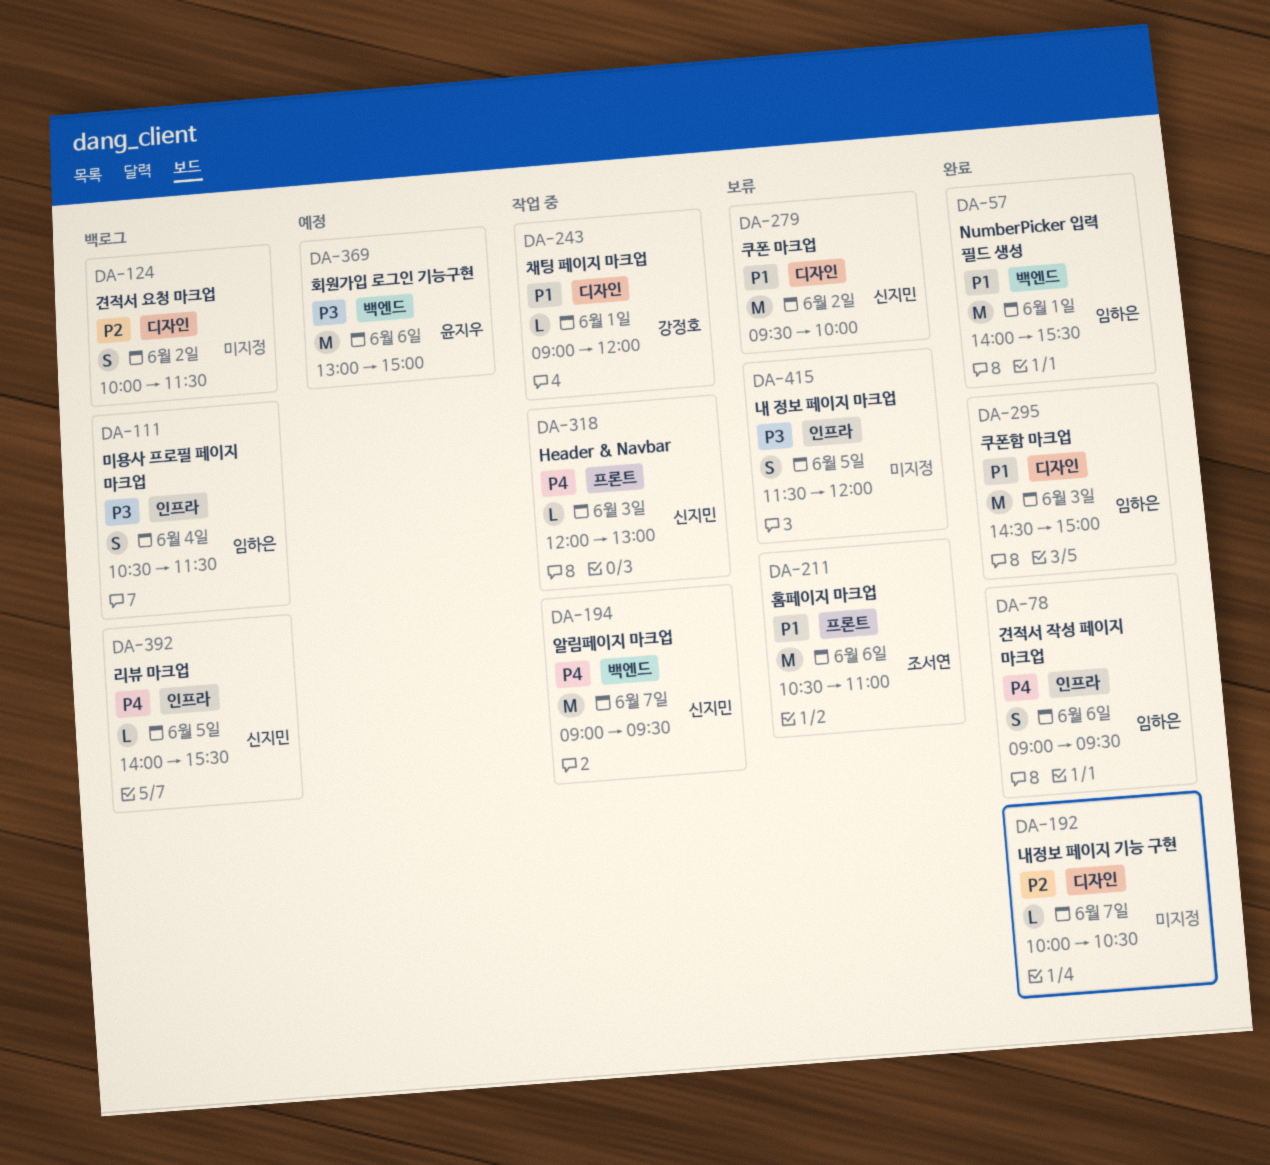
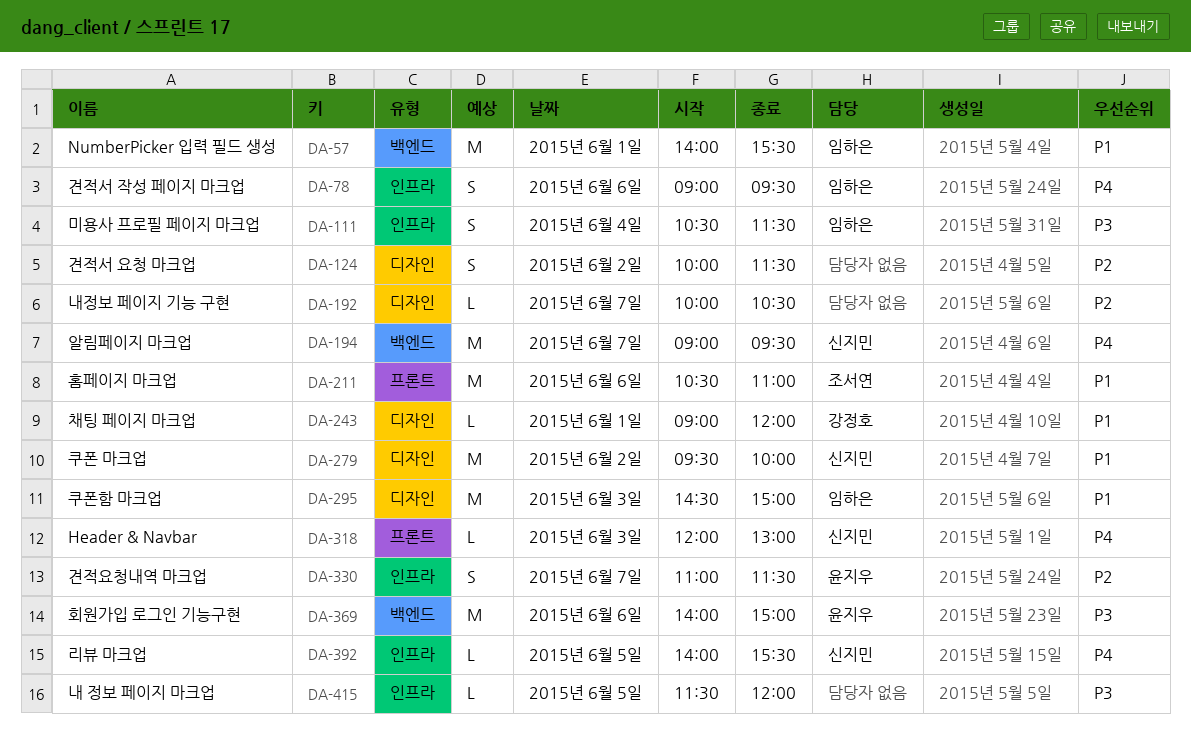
DA-330: none -> present
DA-369, begins: 13:00 -> 14:00
DA-415, estimate: S -> L

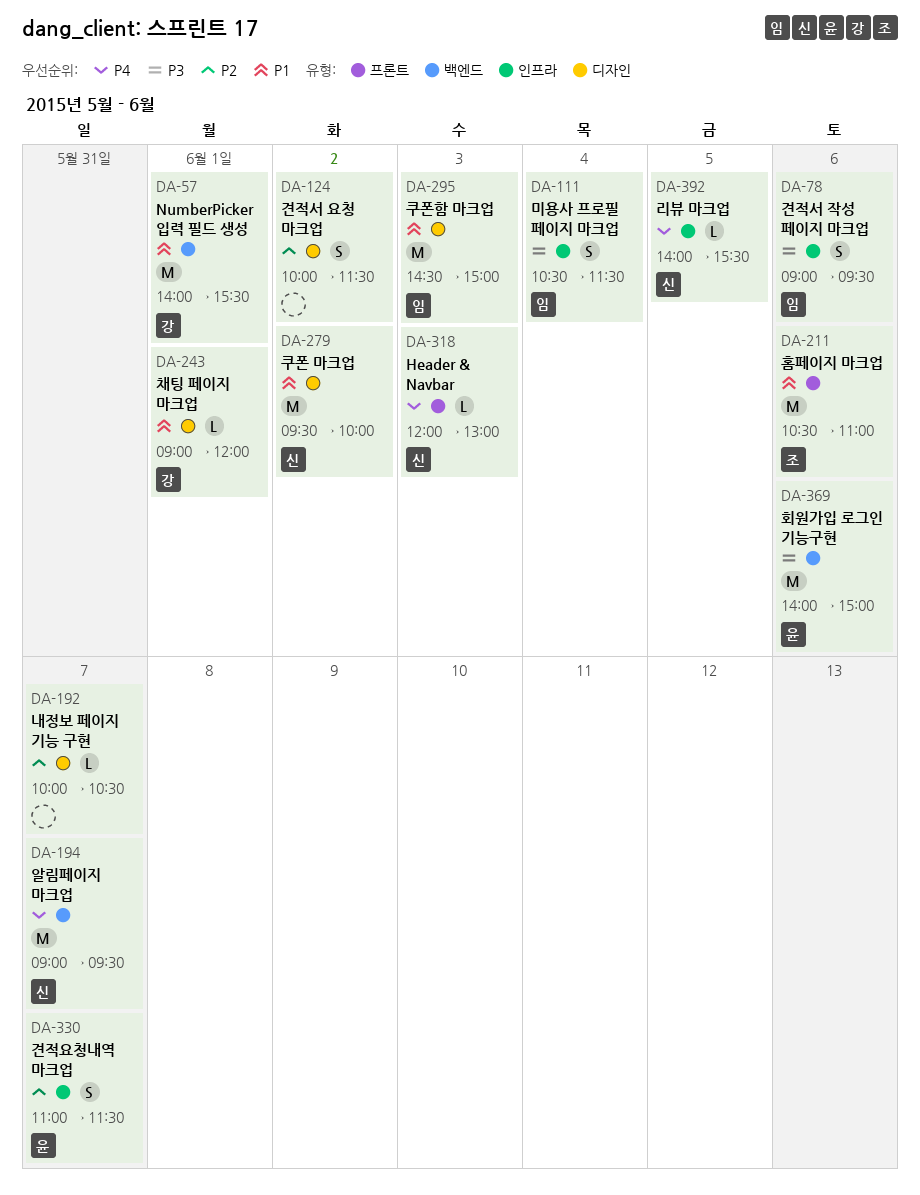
DA-57, owner: 임하은 -> 강정호
DA-78, priority: P4 -> P3
DA-415: present -> none

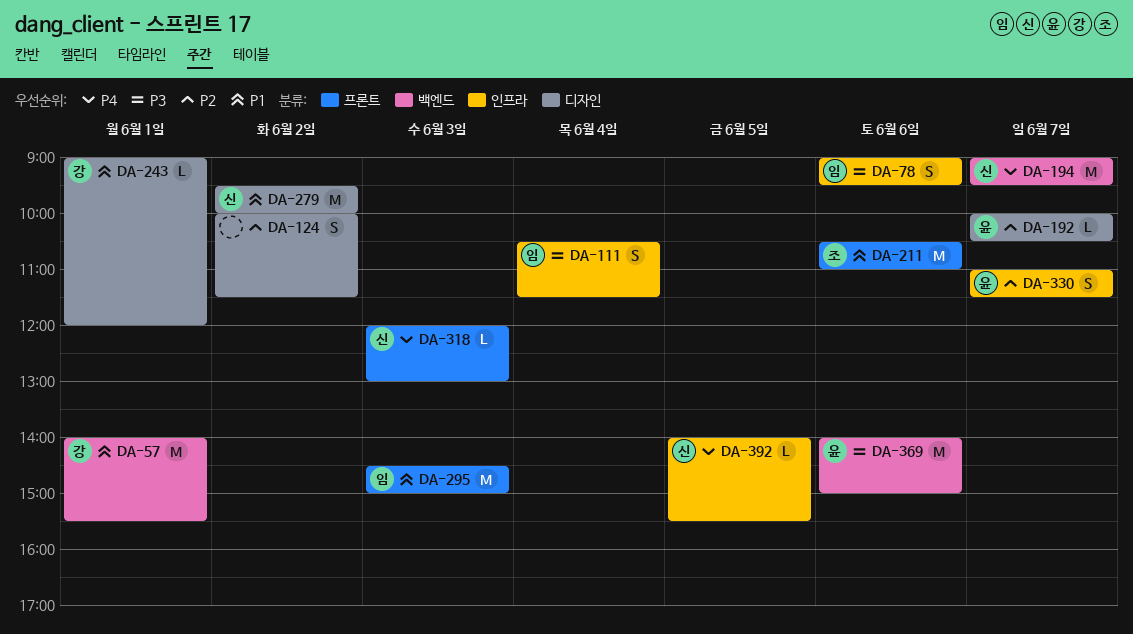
DA-192, owner: none -> 윤
DA-295, label: 디자인 -> 프론트

